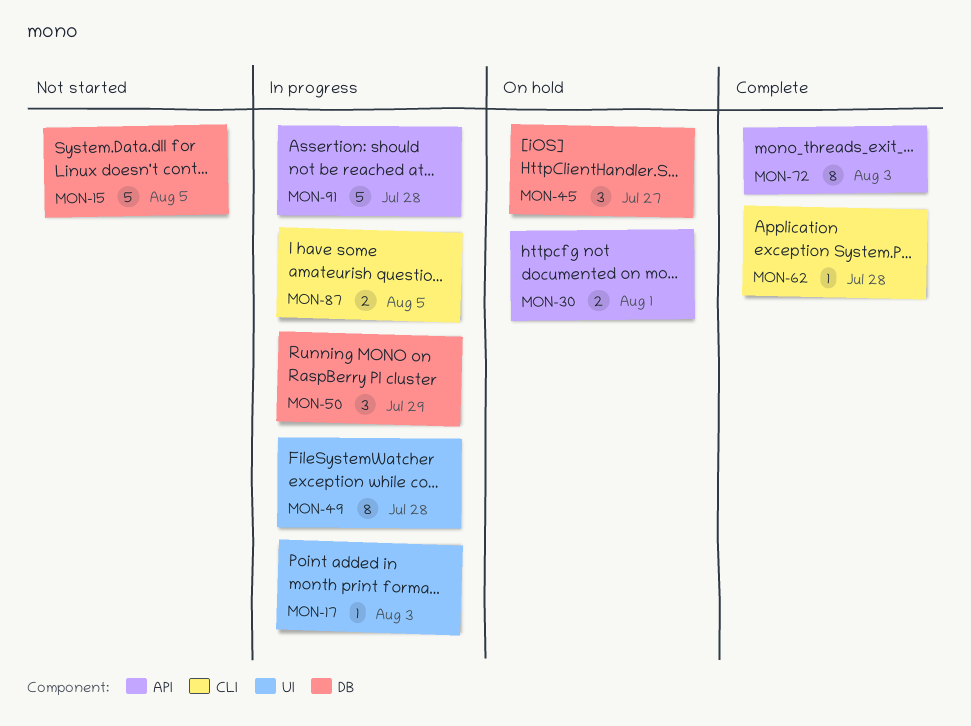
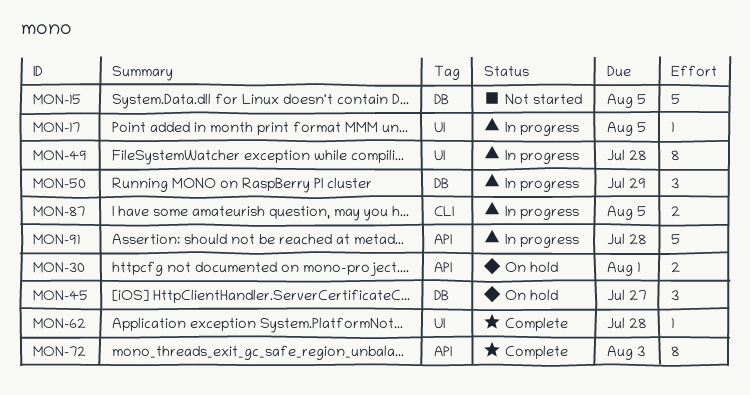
MON-17, due: Aug 3 -> Aug 5
MON-62, label: CLI -> UI

